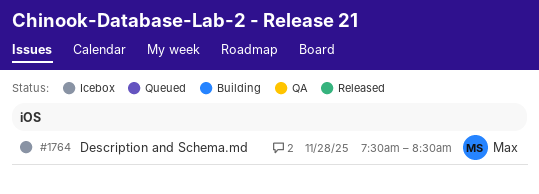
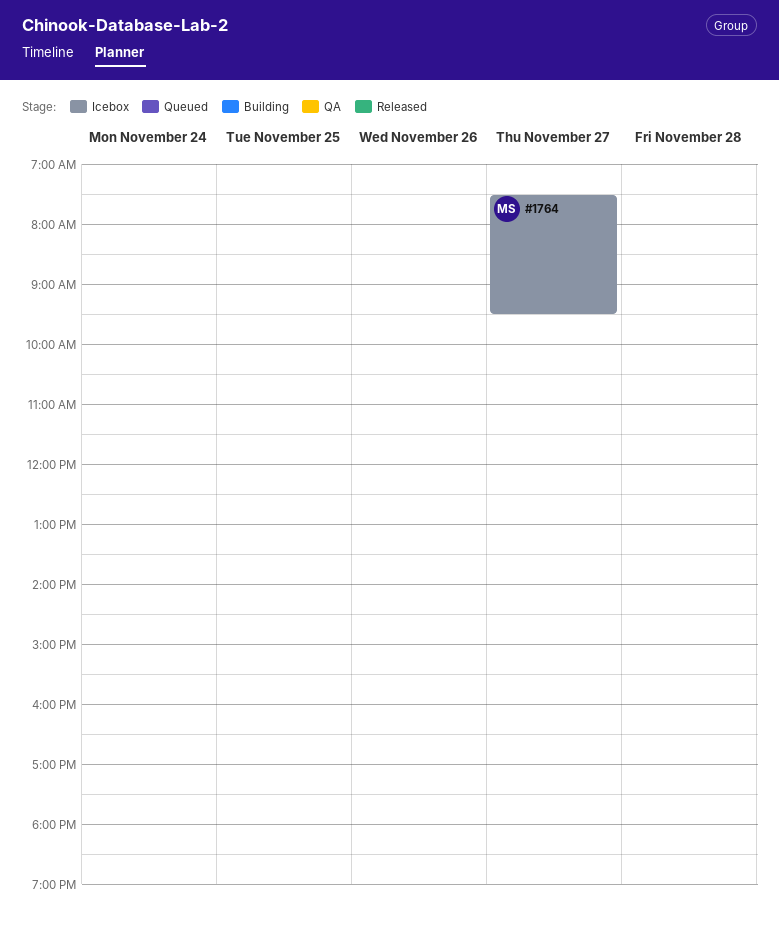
#1764, day: Nov 28 -> Nov 27
#1764, ends: 08:30 -> 09:30

